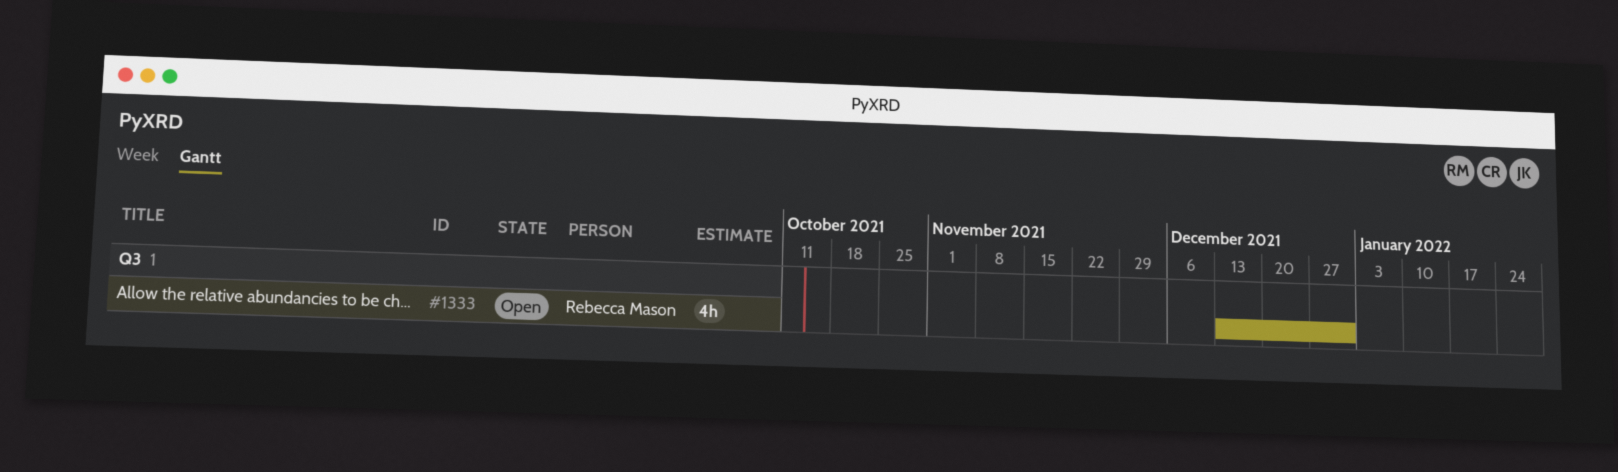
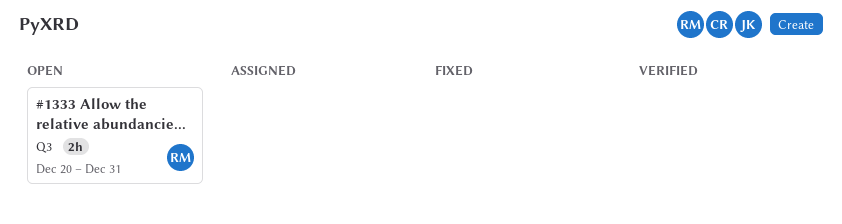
#1333, estimate: 4h -> 2h
#1333, start: Dec 13 -> Dec 20

